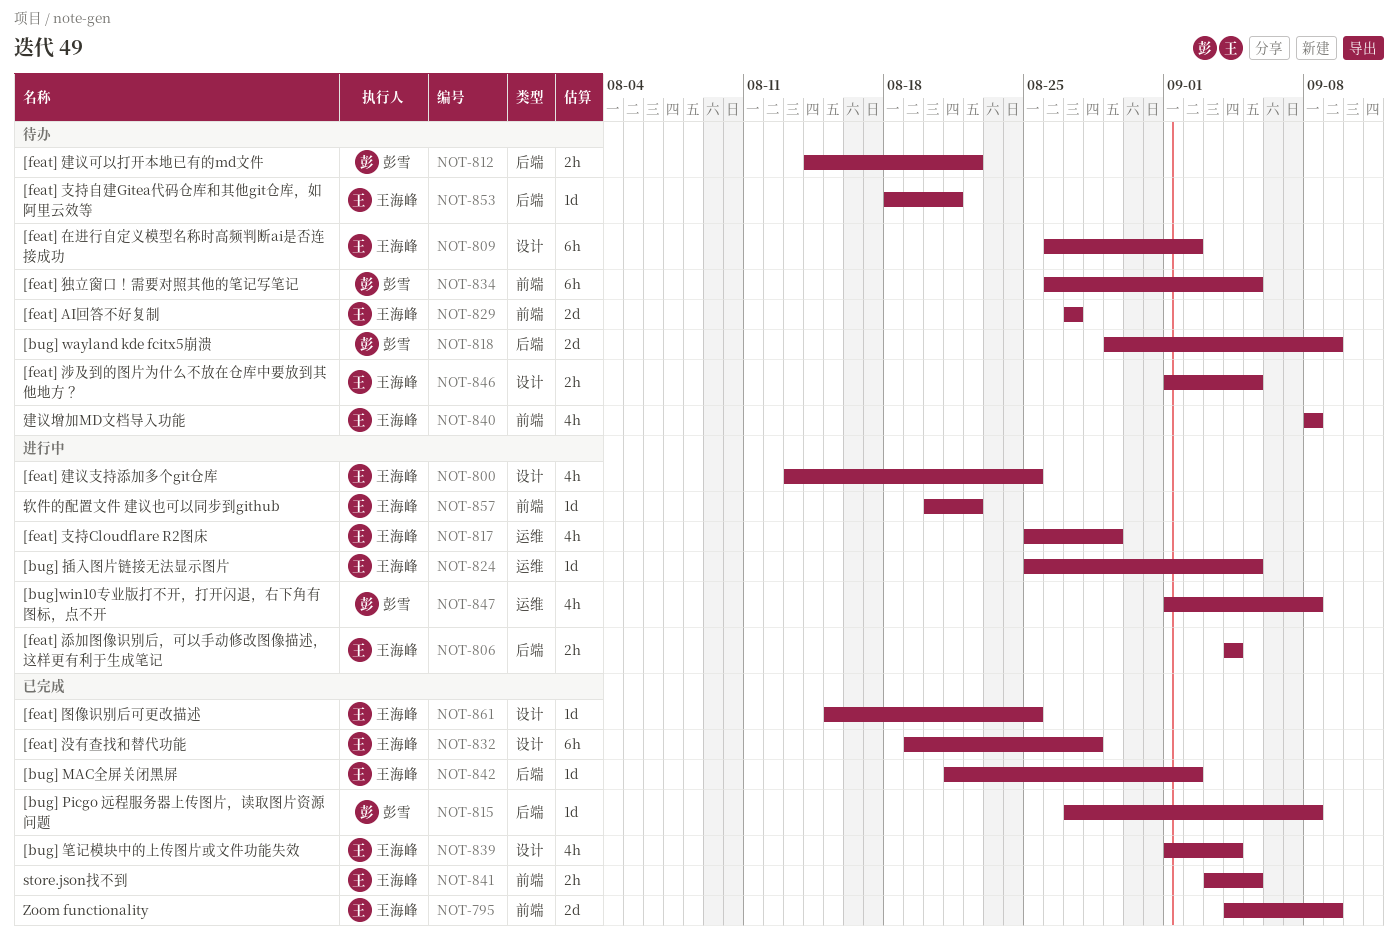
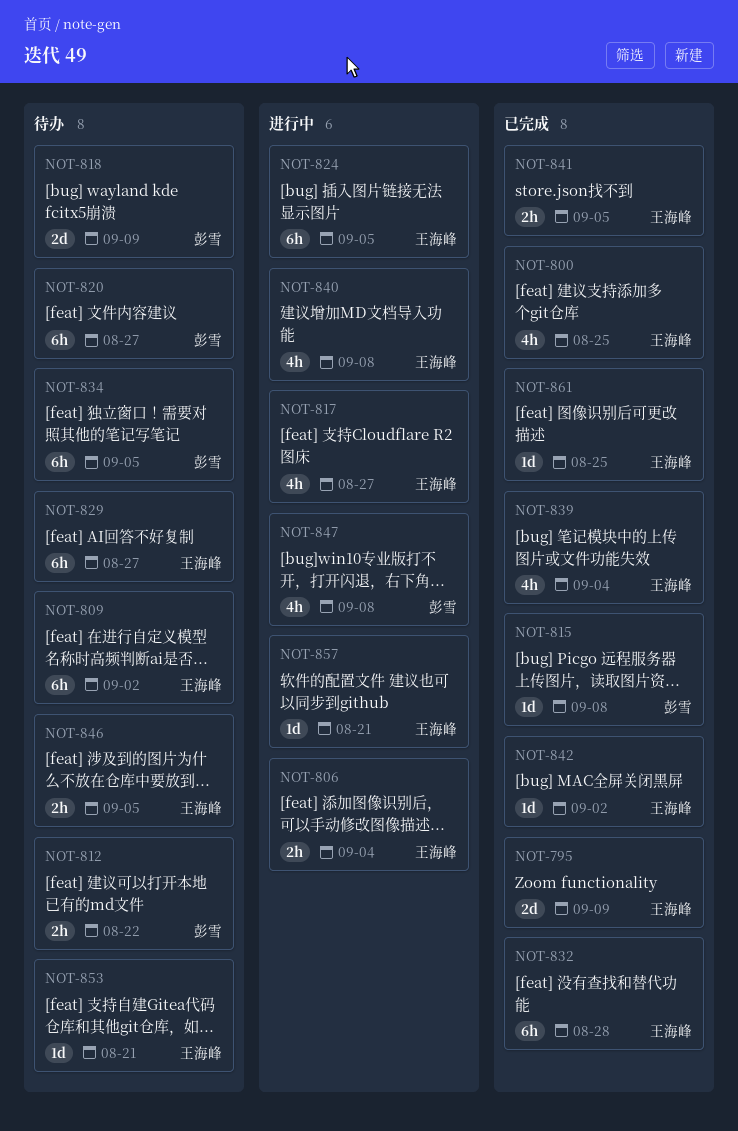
NOT-800, status: 进行中 -> 已完成
NOT-817, due: Aug 29 -> Aug 27
NOT-820: none -> present
NOT-824, estimate: 1d -> 6h
NOT-829, estimate: 2d -> 6h
NOT-840, status: 待办 -> 进行中
NOT-857, due: Aug 22 -> Aug 21

